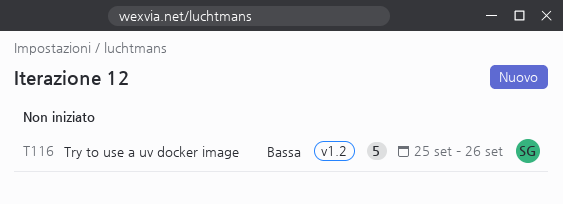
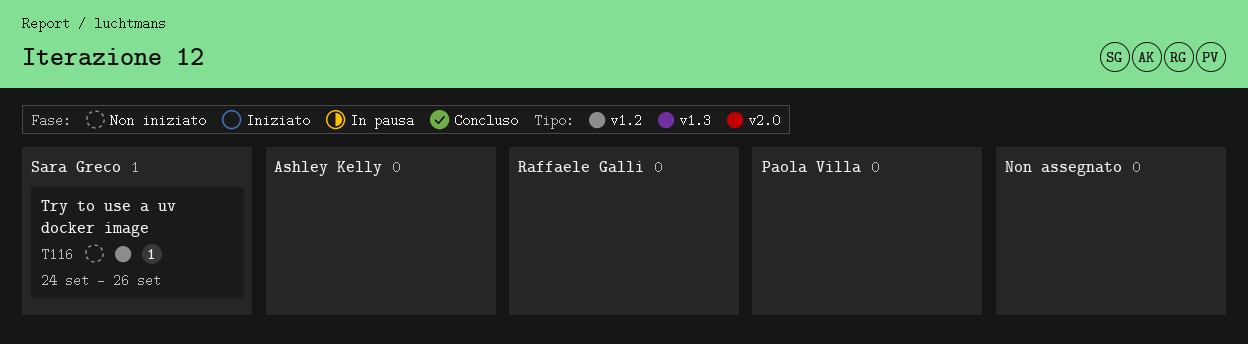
T116, estimate: 5 -> 1
T116, start: Sep 25 -> Sep 24

